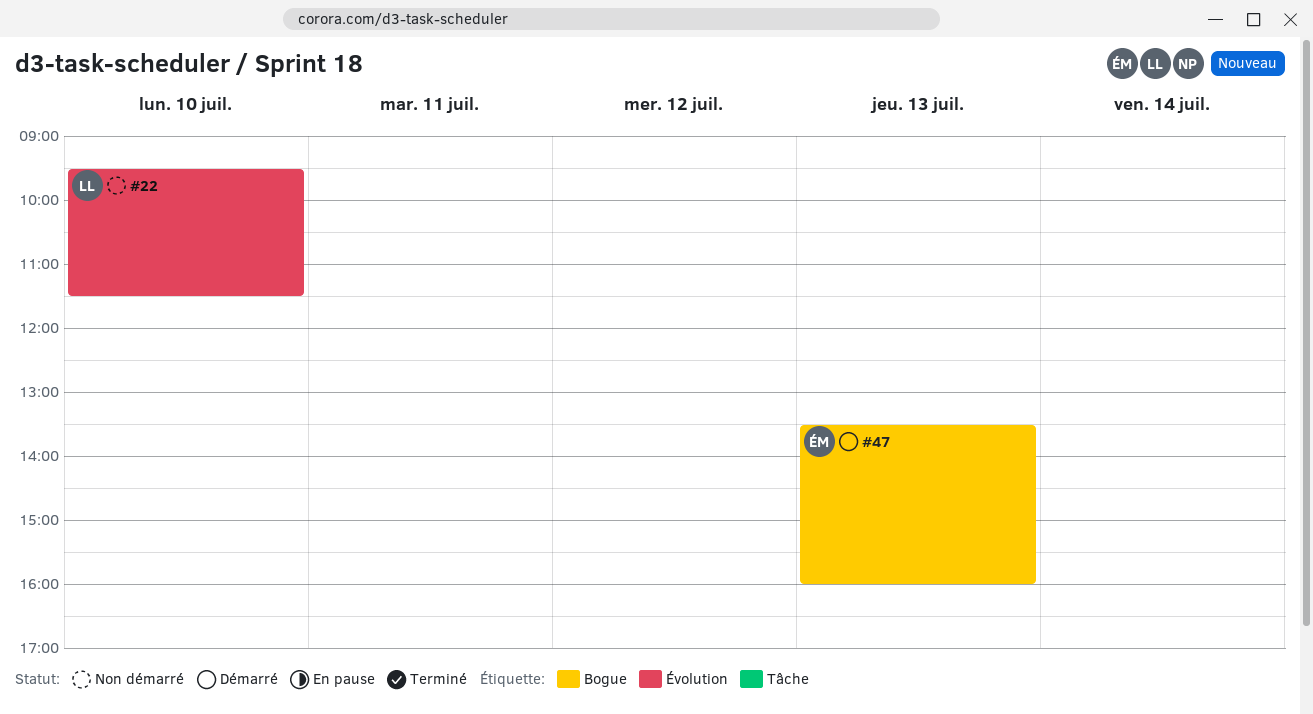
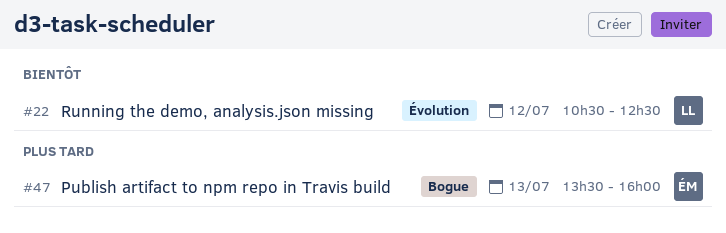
#22, day: Jul 10 -> Jul 12
#22, begins: 09:30 -> 10:30
#22, ends: 11:30 -> 12:30

